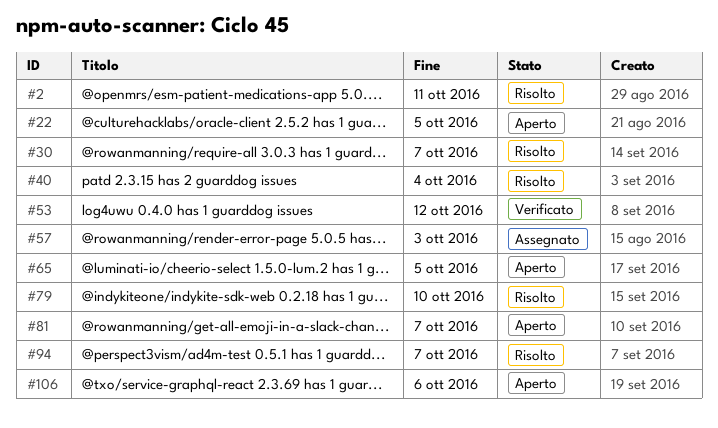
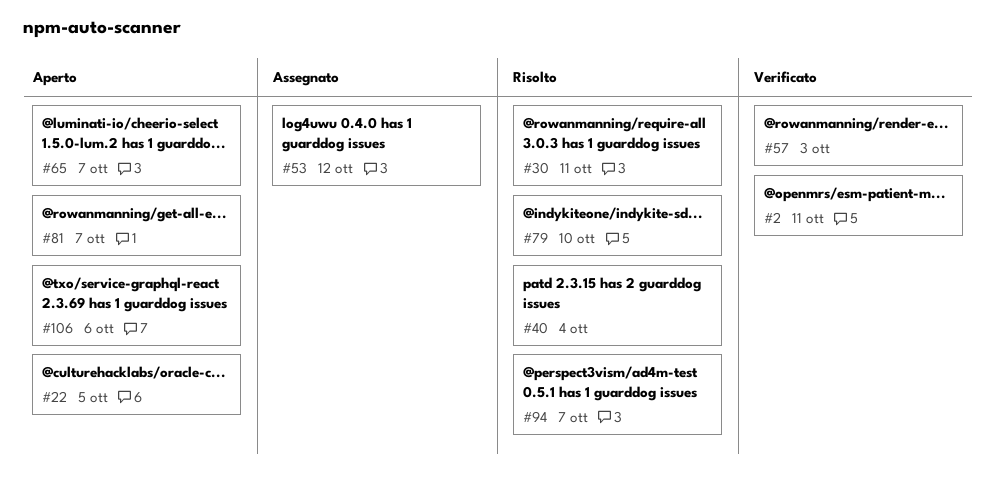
#2, status: Risolto -> Verificato
#30, due: Oct 7 -> Oct 11
#53, status: Verificato -> Assegnato
#57, status: Assegnato -> Verificato
#65, due: Oct 5 -> Oct 7

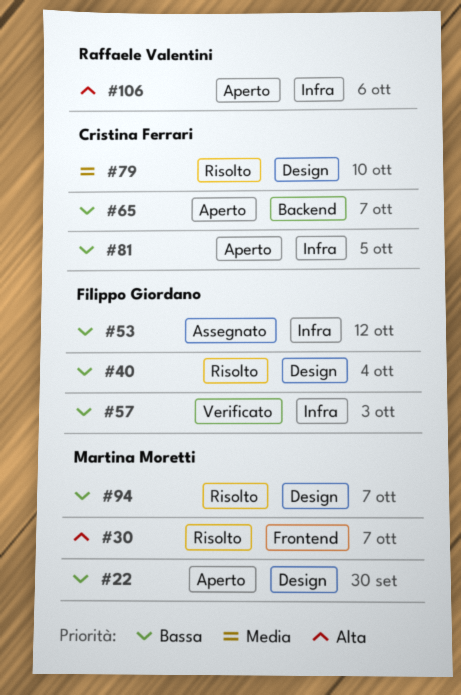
#2: present -> none
#22, due: Oct 5 -> Sep 30
#30, due: Oct 11 -> Oct 7
#81, due: Oct 7 -> Oct 5

